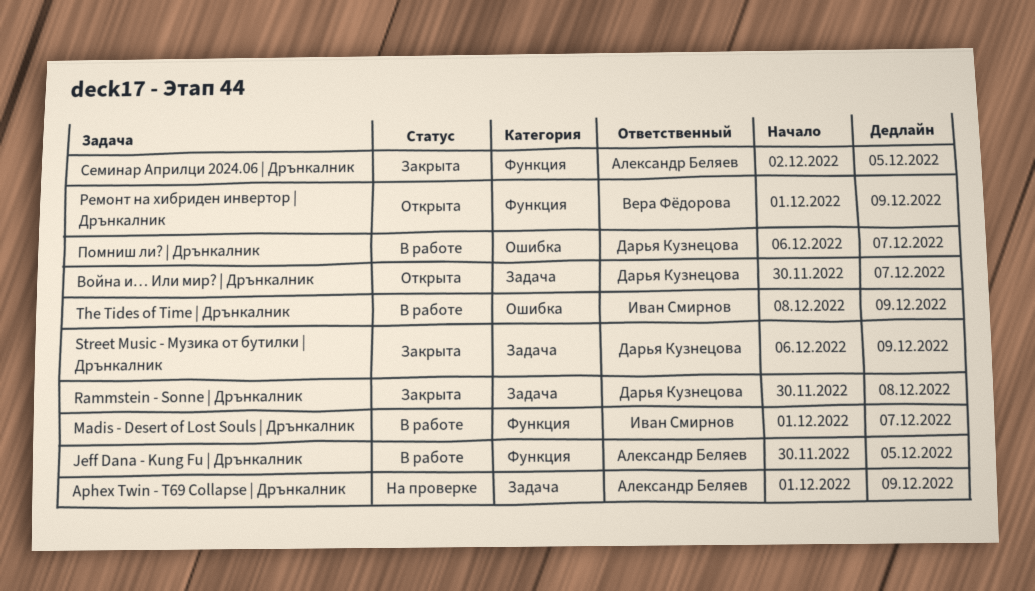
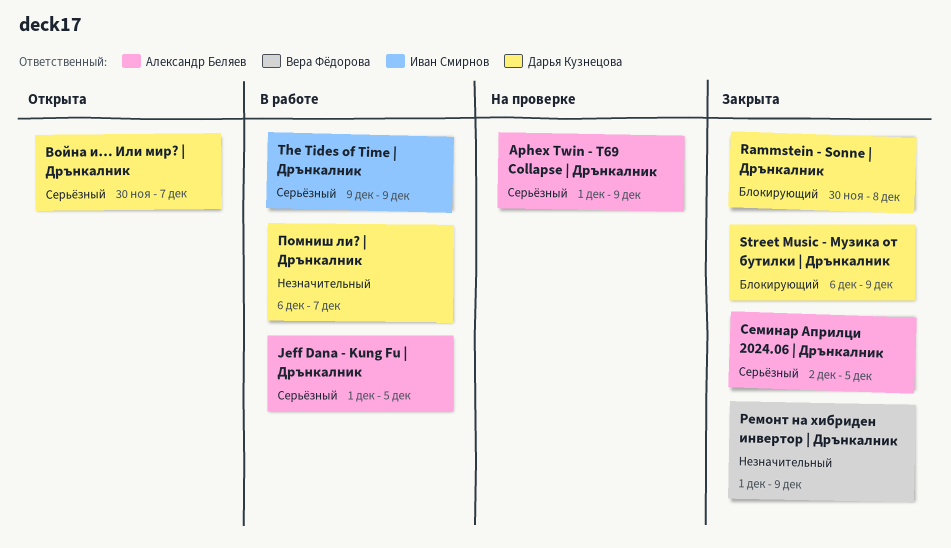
Jeff Dana - Kung Fu | Дрънкалник, start: Nov 30 -> Dec 1
Madis - Desert of Lost Souls | Дрънкалник: present -> none
The Tides of Time | Дрънкалник, start: Dec 8 -> Dec 9
Ремонт на хибриден инвертор | Дрънкалник, status: Открыта -> Закрыта

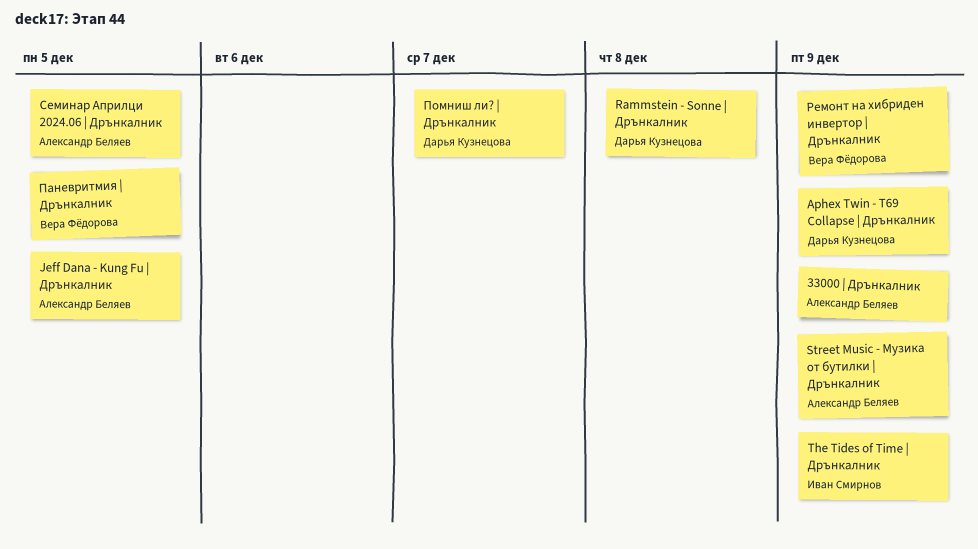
33000 | Дрънкалник: none -> present
Aphex Twin - T69 Collapse | Дрънкалник, owner: Александр Беляев -> Дарья Кузнецова
Street Music - Музика от бутилки | Дрънкалник, owner: Дарья Кузнецова -> Александр Беляев
Война и… Или мир? | Дрънкалник: present -> none
Паневритмия | Дрънкалник: none -> present

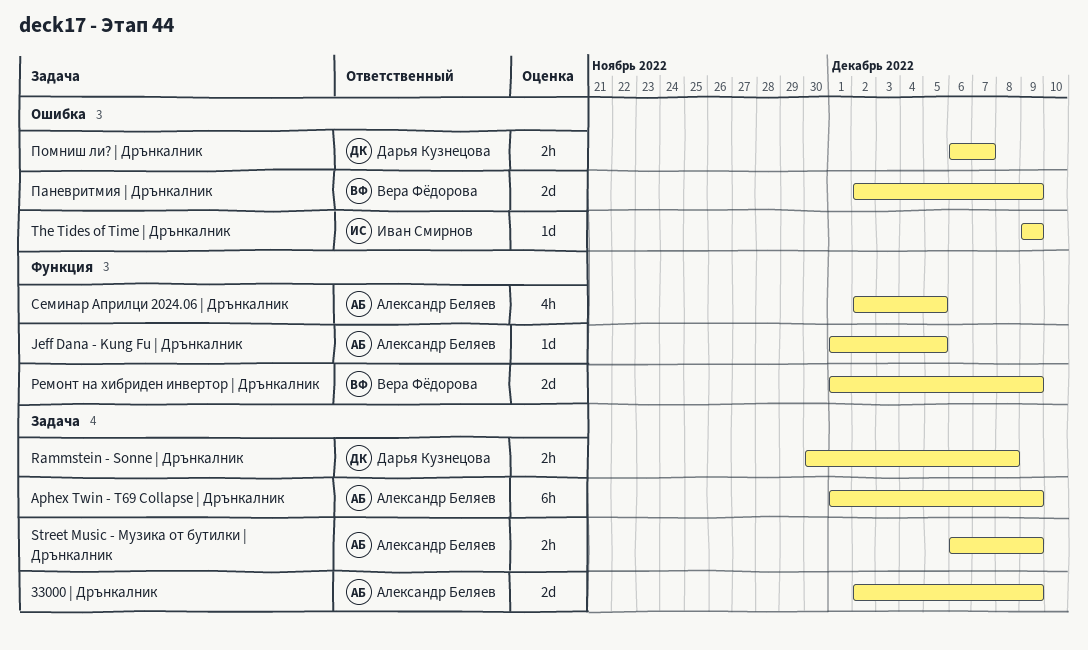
Aphex Twin - T69 Collapse | Дрънкалник, owner: Дарья Кузнецова -> Александр Беляев
Паневритмия | Дрънкалник, due: Dec 5 -> Dec 9

